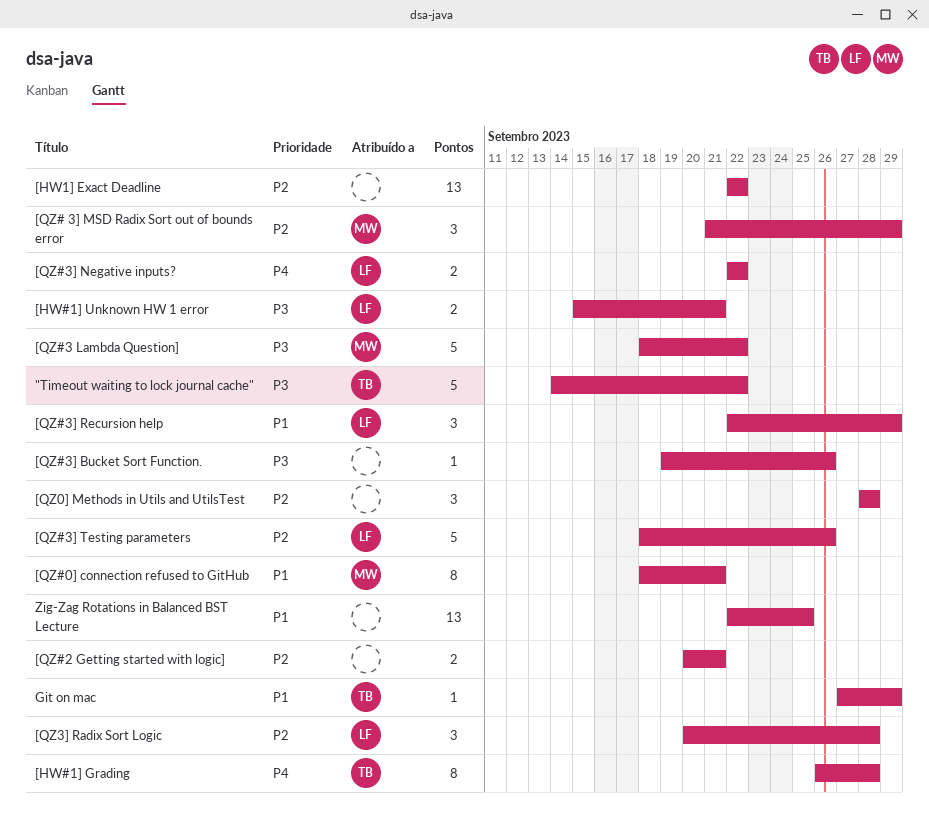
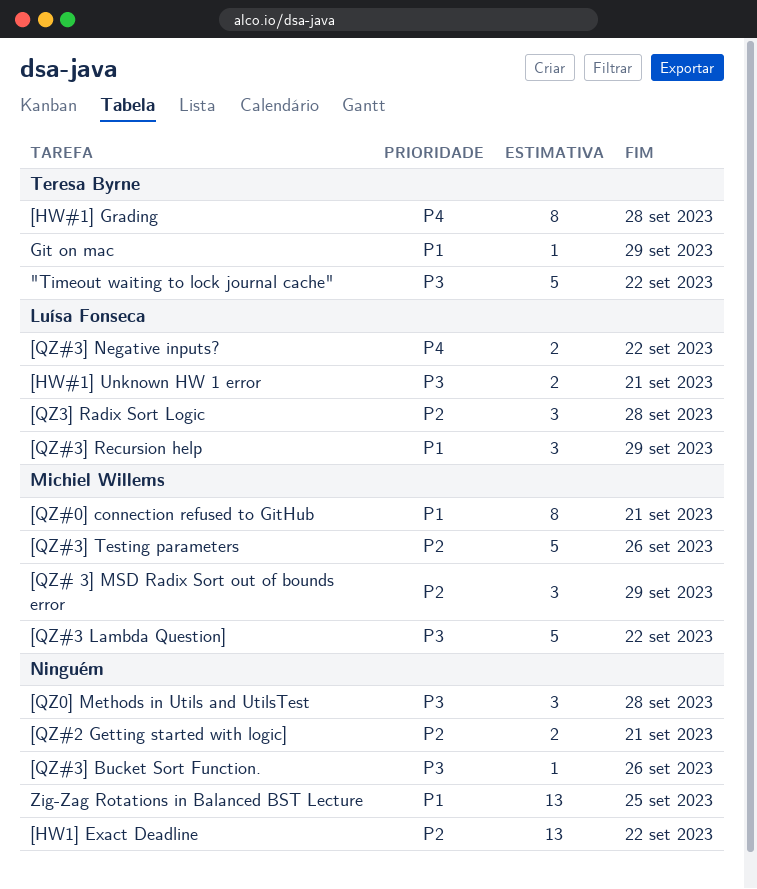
[QZ#3] Testing parameters, owner: Luísa Fonseca -> Michiel Willems
[QZ0] Methods in Utils and UtilsTest, priority: P2 -> P3

